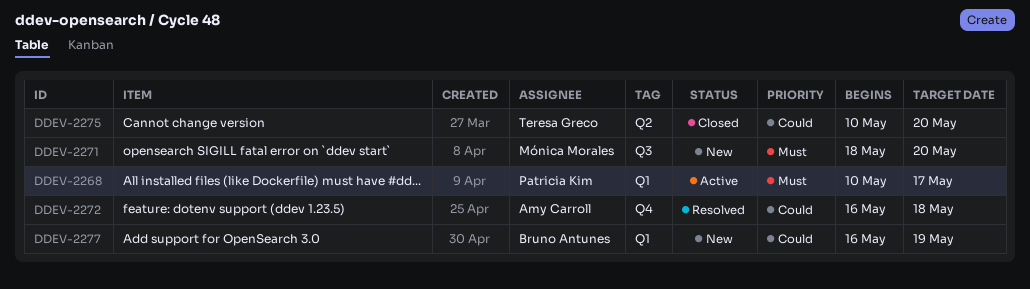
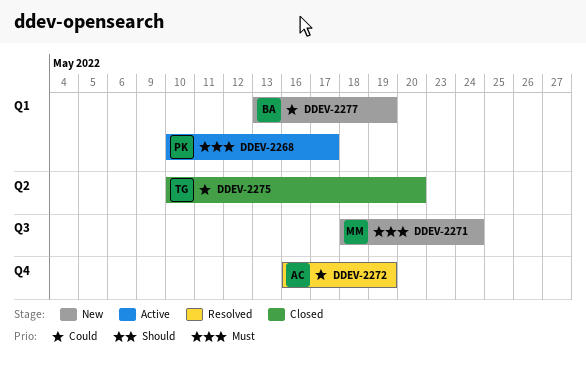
DDEV-2271, due: May 20 -> May 24
DDEV-2272, due: May 18 -> May 19
DDEV-2277, start: May 16 -> May 13

